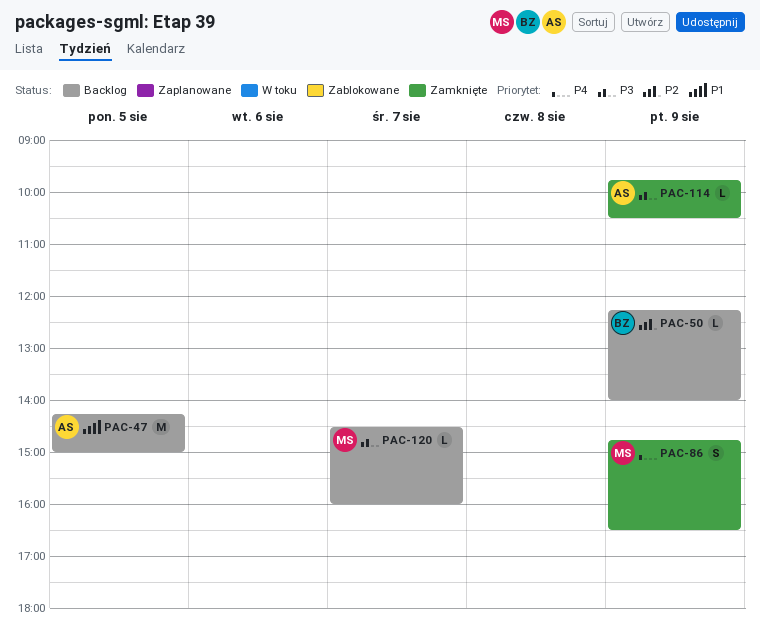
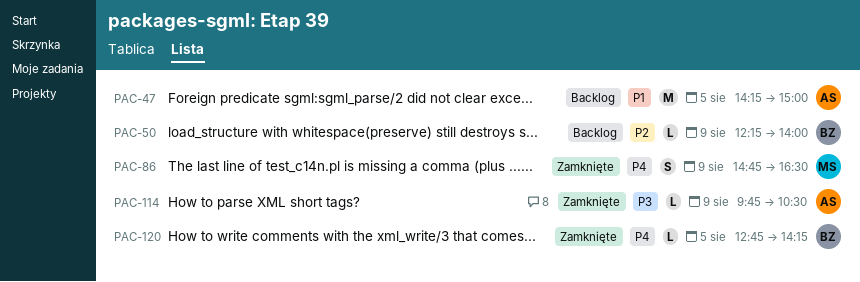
PAC-120, status: Backlog -> Zamknięte
PAC-120, owner: MS -> BZ
PAC-120, priority: P3 -> P4
PAC-120, day: Aug 7 -> Aug 5
PAC-120, begins: 14:30 -> 12:45
PAC-120, ends: 16:00 -> 14:15

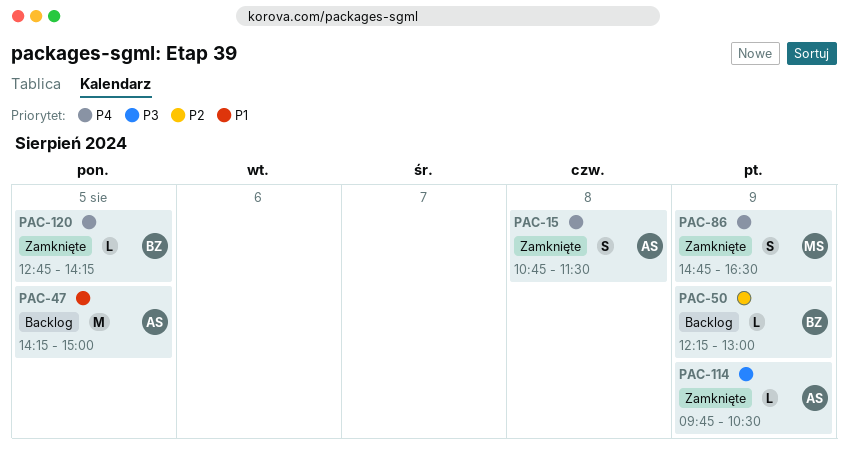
PAC-15: none -> present
PAC-50, ends: 14:00 -> 13:00

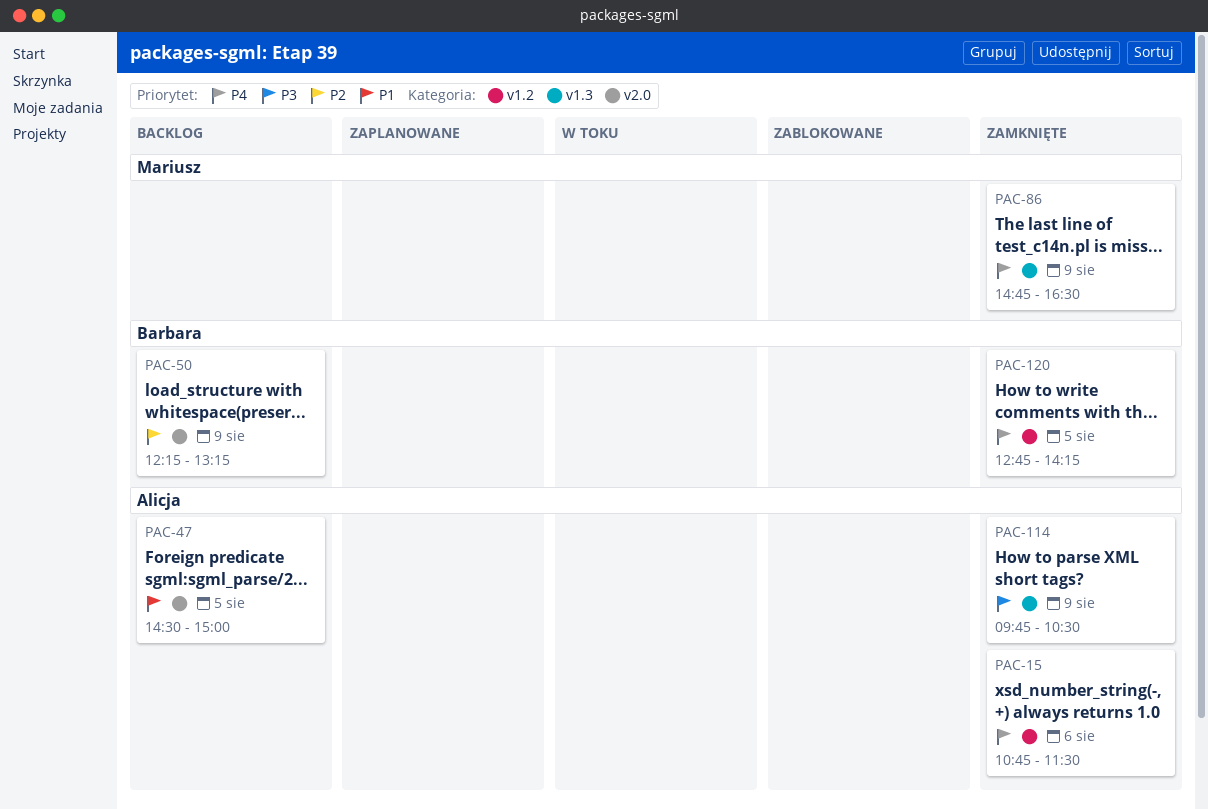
PAC-15, day: Aug 8 -> Aug 6
PAC-47, begins: 14:15 -> 14:30
PAC-50, ends: 13:00 -> 13:15

